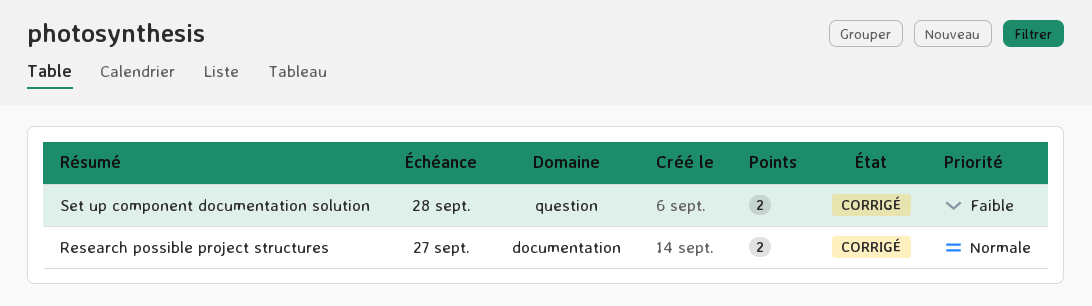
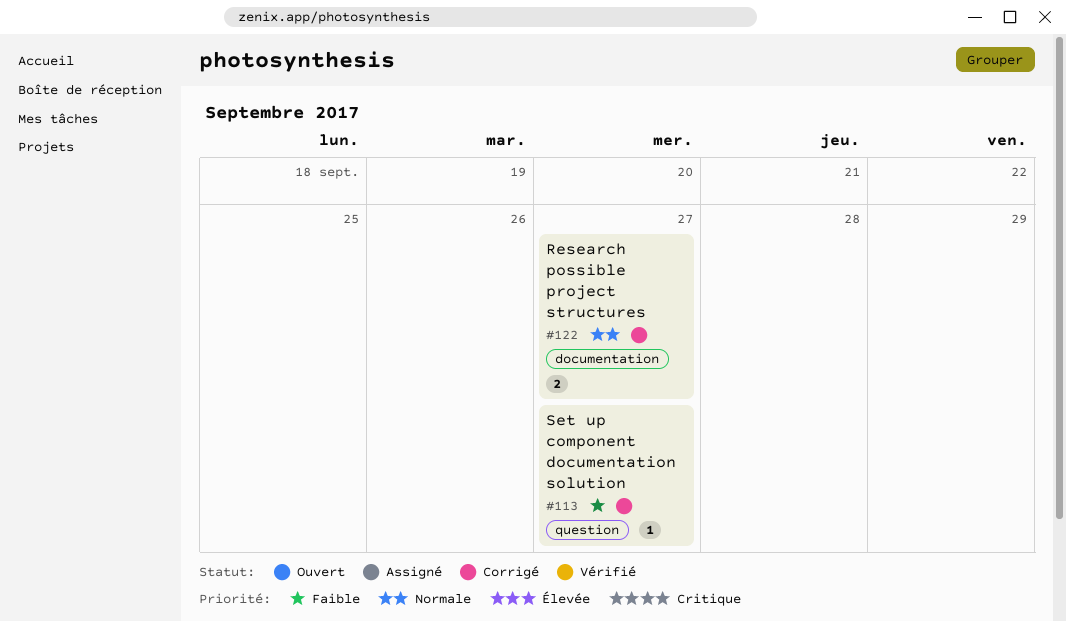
Set up component documentation solution, estimate: 2 -> 1
Set up component documentation solution, due: Sep 28 -> Sep 27

